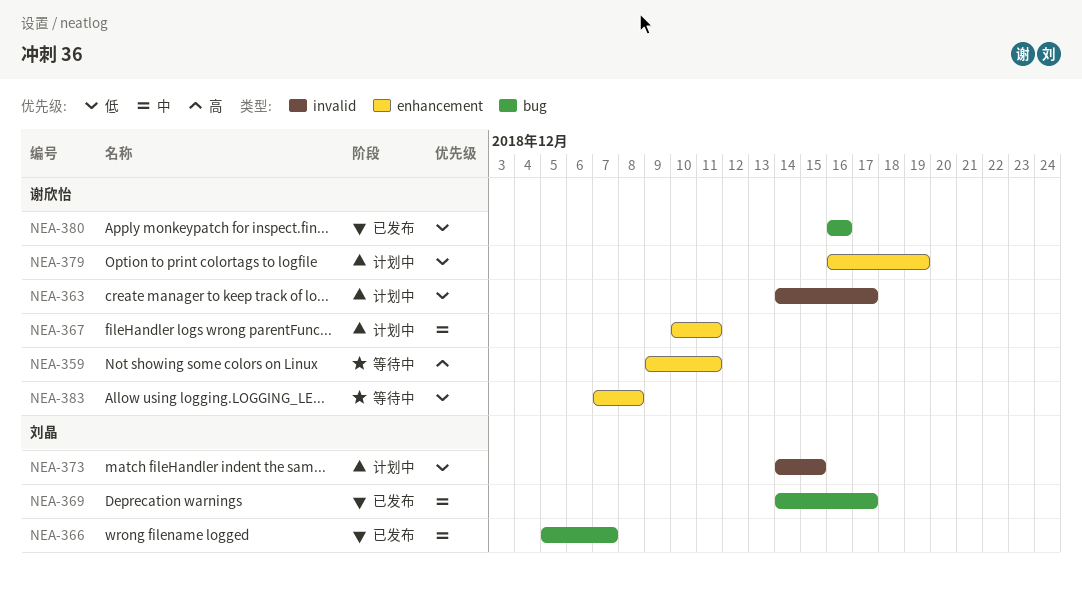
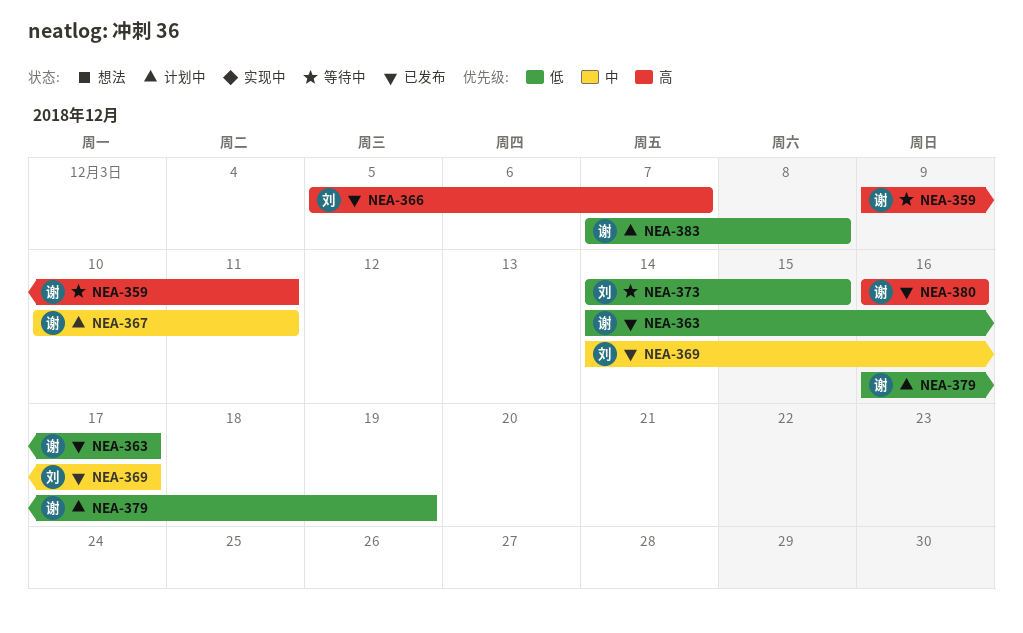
NEA-363, status: 计划中 -> 已发布
NEA-366, priority: 中 -> 高
NEA-373, status: 计划中 -> 等待中
NEA-380, priority: 低 -> 高
NEA-383, status: 等待中 -> 计划中

